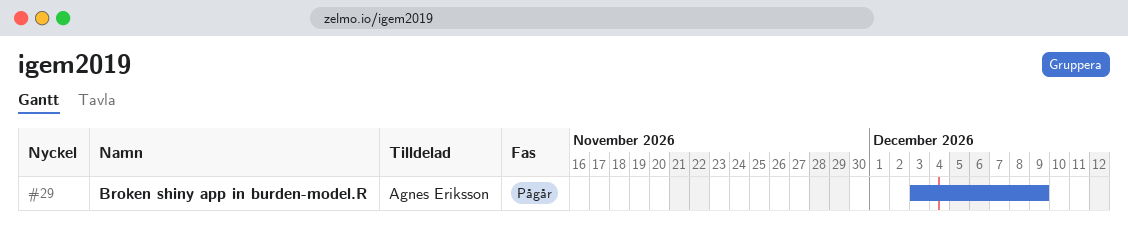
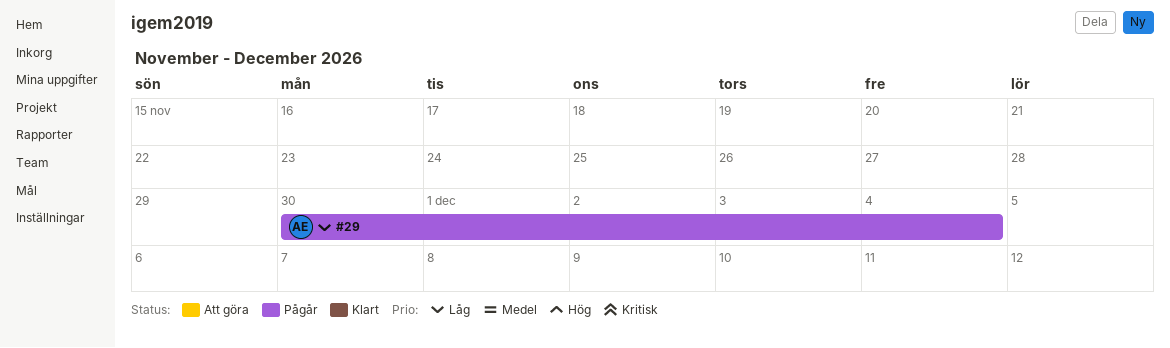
#29, start: Dec 3 -> Nov 30
#29, due: Dec 9 -> Dec 4

